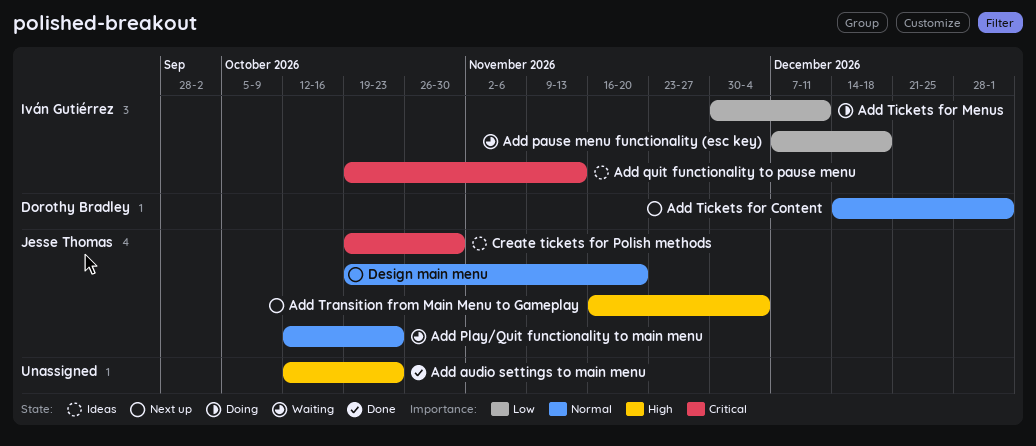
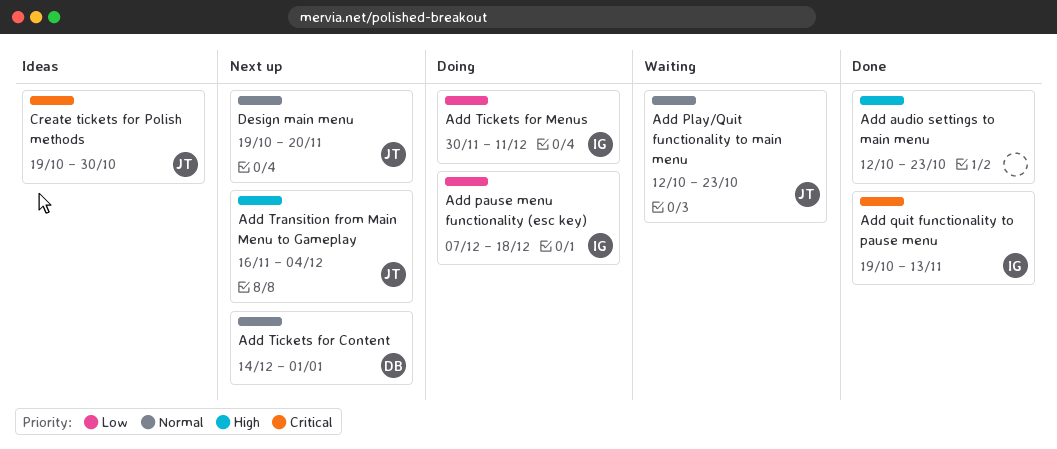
Add pause menu functionality (esc key), status: Waiting -> Doing
Add quit functionality to pause menu, status: Ideas -> Done

